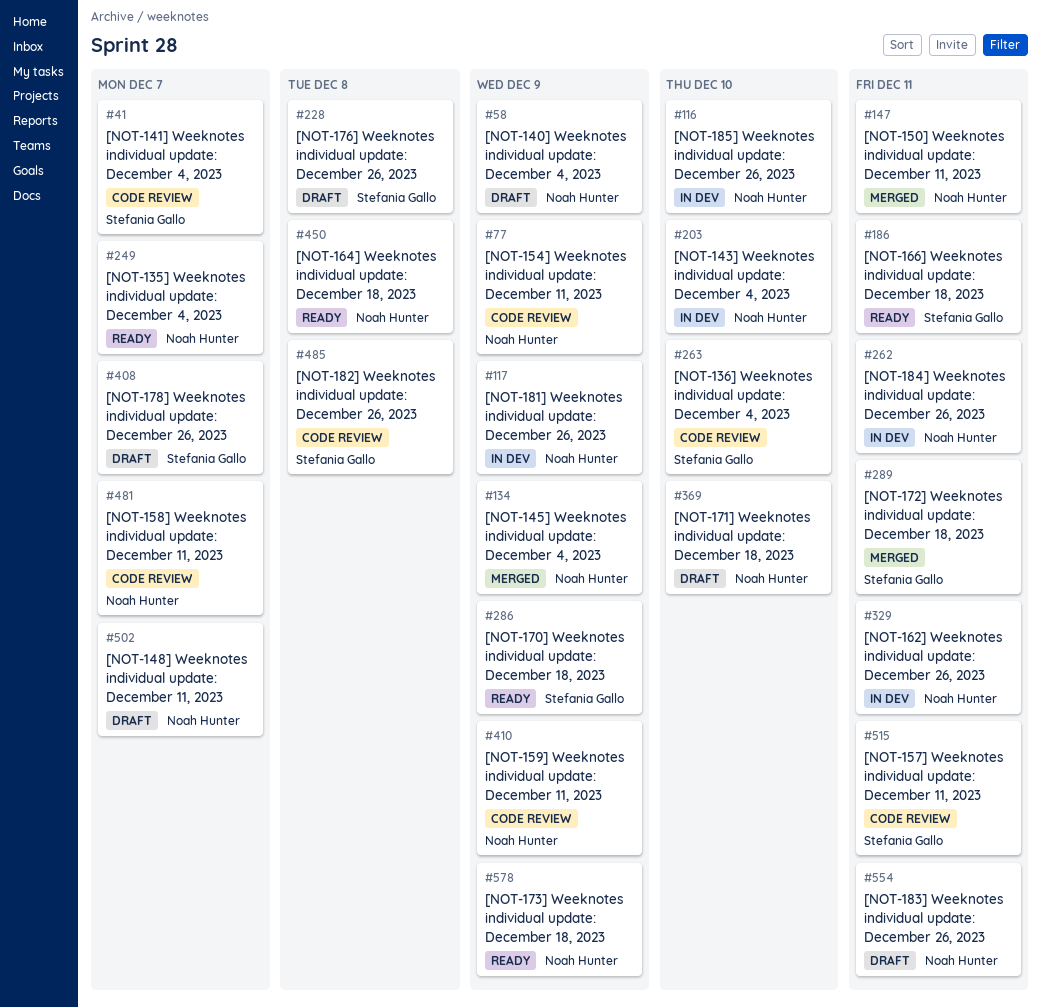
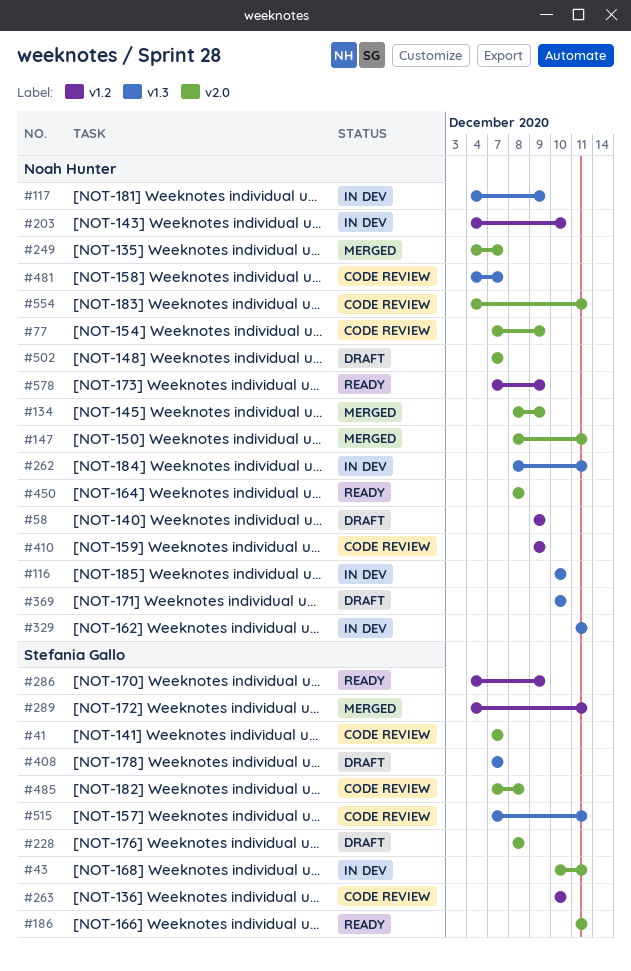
#43: none -> present
#249, status: Ready -> Merged
#554, status: Draft -> Code review

